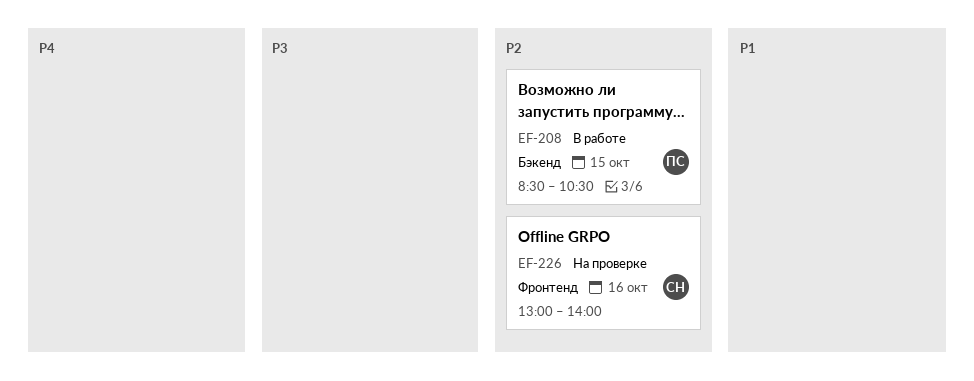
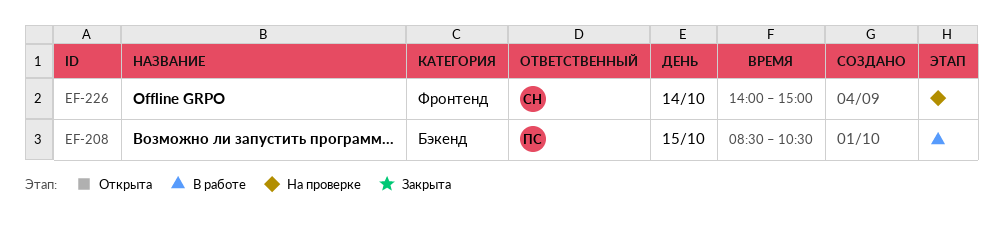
EF-226, day: Oct 16 -> Oct 14
EF-226, begins: 13:00 -> 14:00
EF-226, ends: 14:00 -> 15:00

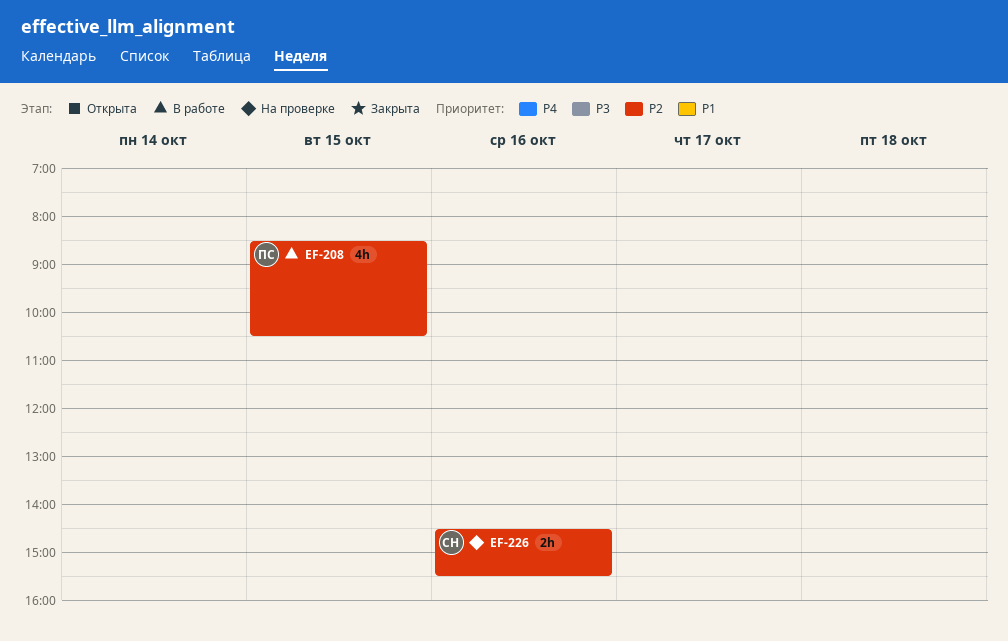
EF-226, day: Oct 14 -> Oct 16
EF-226, begins: 14:00 -> 14:30
EF-226, ends: 15:00 -> 15:30

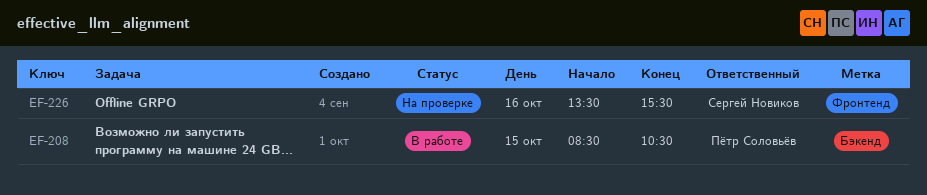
EF-226, begins: 14:30 -> 13:30

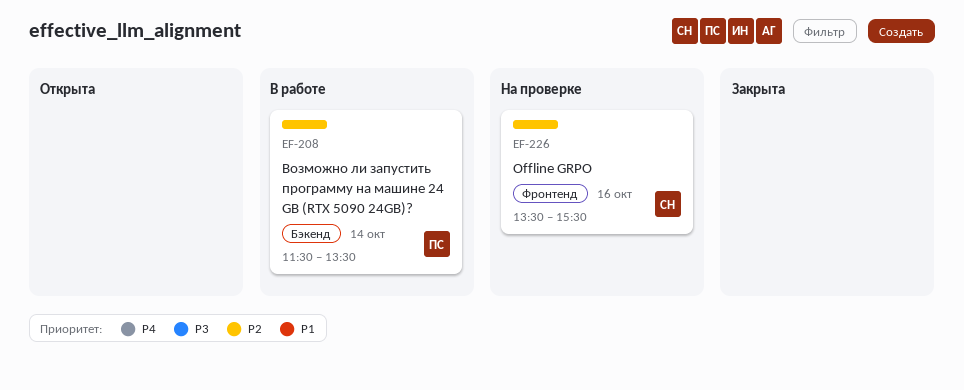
EF-208, day: Oct 15 -> Oct 14
EF-208, begins: 08:30 -> 11:30
EF-208, ends: 10:30 -> 13:30

